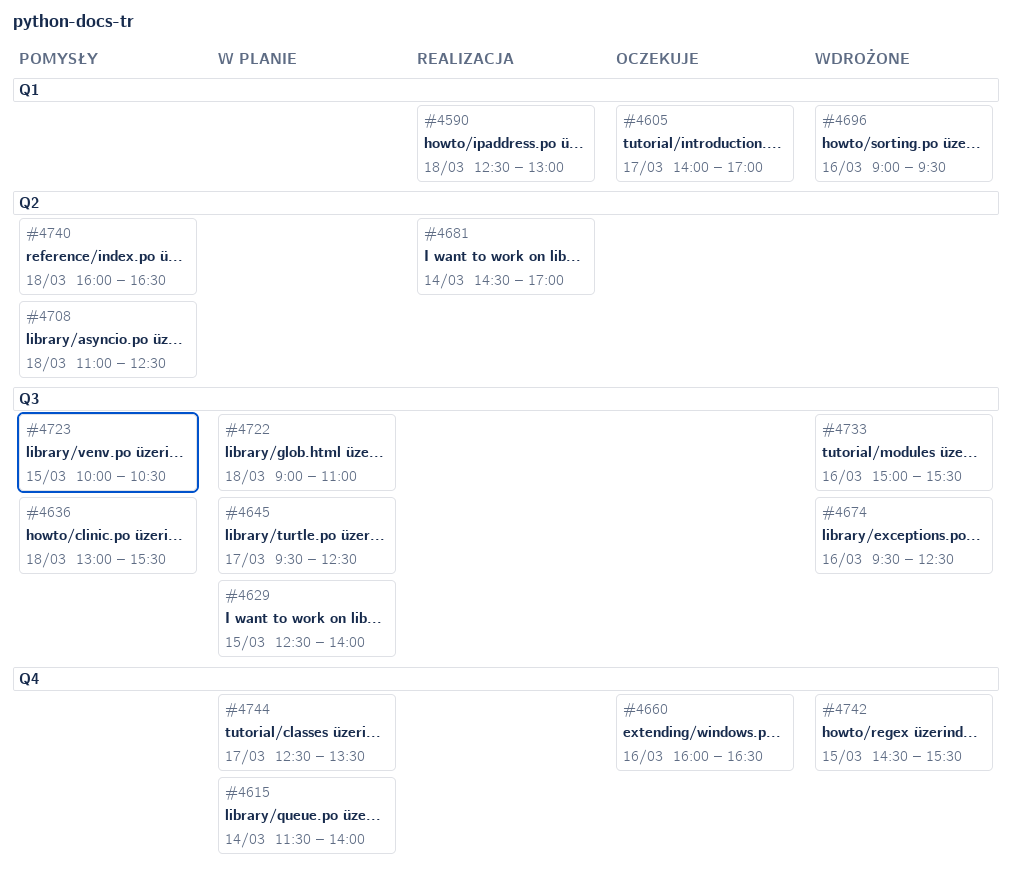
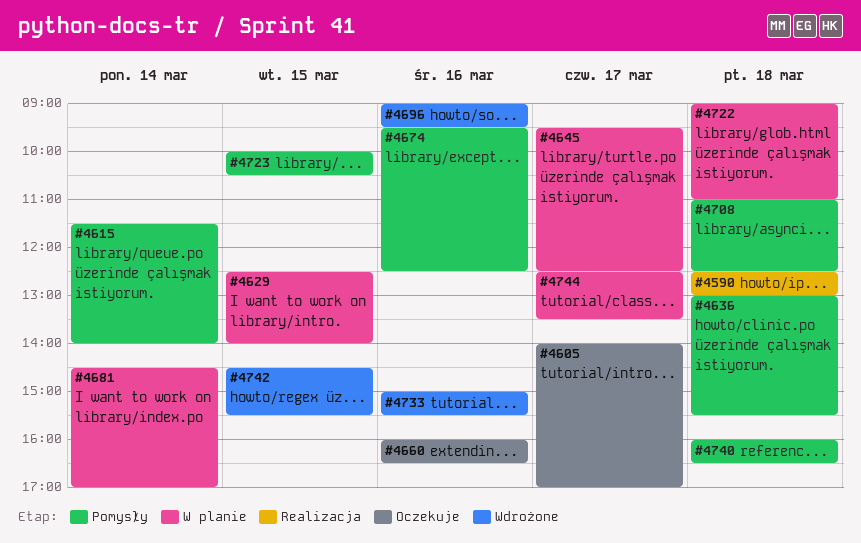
#4615, status: W planie -> Pomysły
#4674, status: Wdrożone -> Pomysły
#4681, status: Realizacja -> W planie

